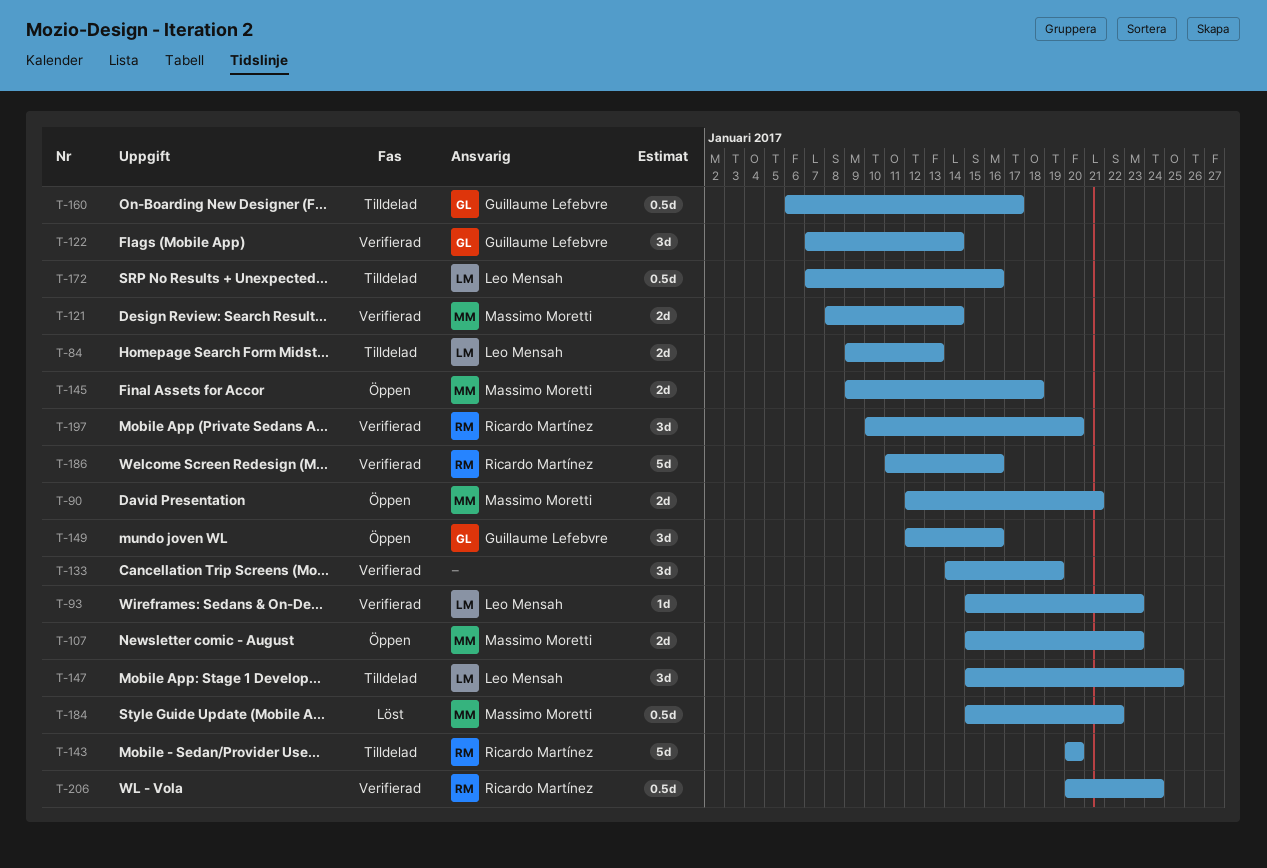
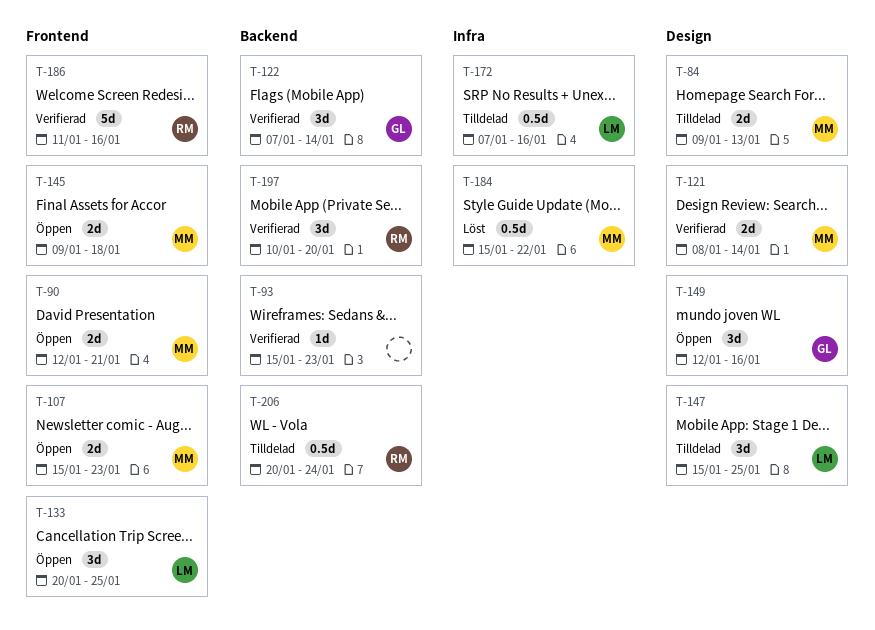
T-84, owner: Leo Mensah -> Massimo Moretti
T-93, owner: Leo Mensah -> none
T-133, status: Verifierad -> Öppen
T-133, owner: none -> Leo Mensah
T-133, start: Jan 14 -> Jan 20
T-133, due: Jan 19 -> Jan 25
T-143: present -> none
T-160: present -> none
T-206, status: Verifierad -> Tilldelad

